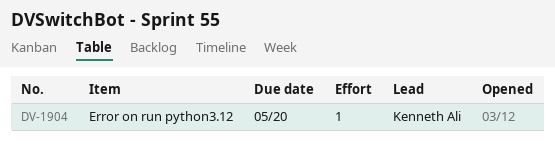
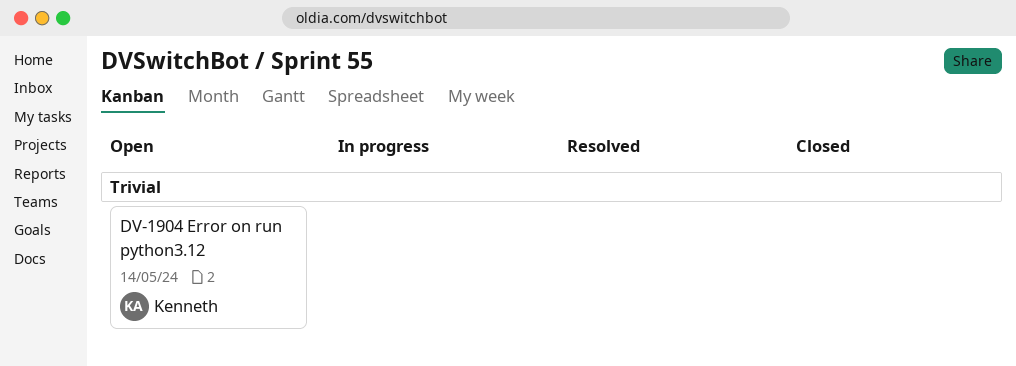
DV-1904, due: May 20 -> May 14

